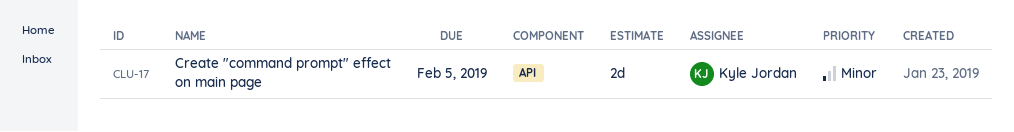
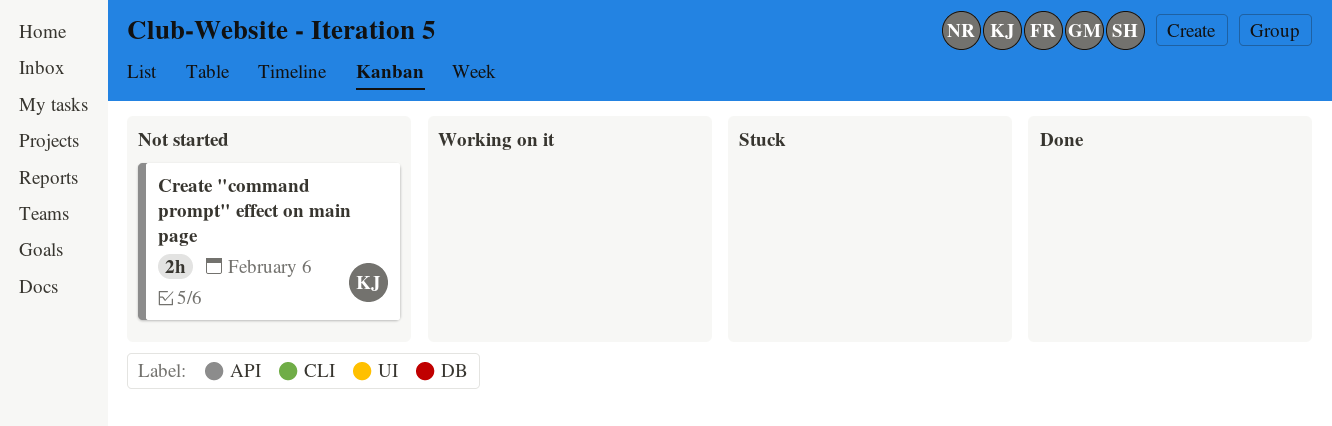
Create "command prompt" effect on main page, estimate: 2d -> 2h
Create "command prompt" effect on main page, due: Feb 5 -> Feb 6

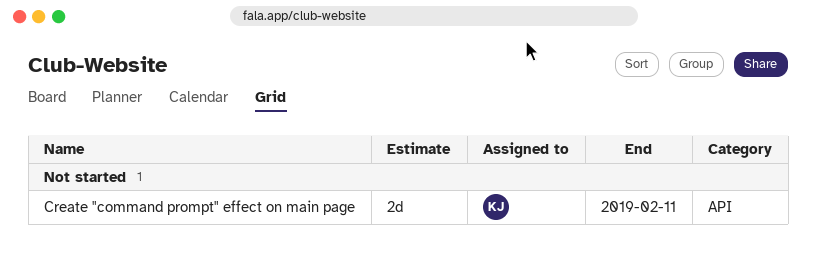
Create "command prompt" effect on main page, estimate: 2h -> 2d
Create "command prompt" effect on main page, due: Feb 6 -> Feb 11

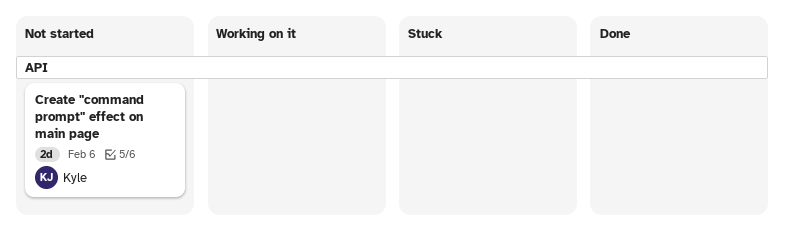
Create "command prompt" effect on main page, due: Feb 11 -> Feb 6

